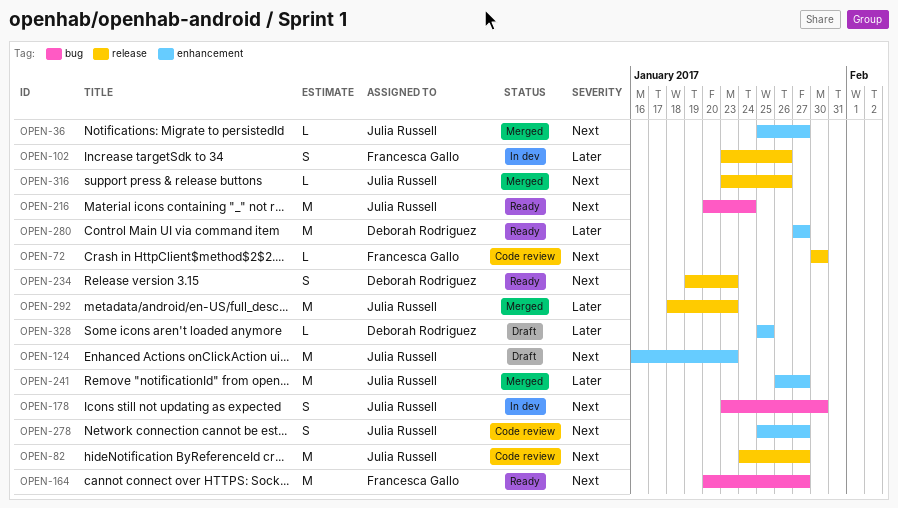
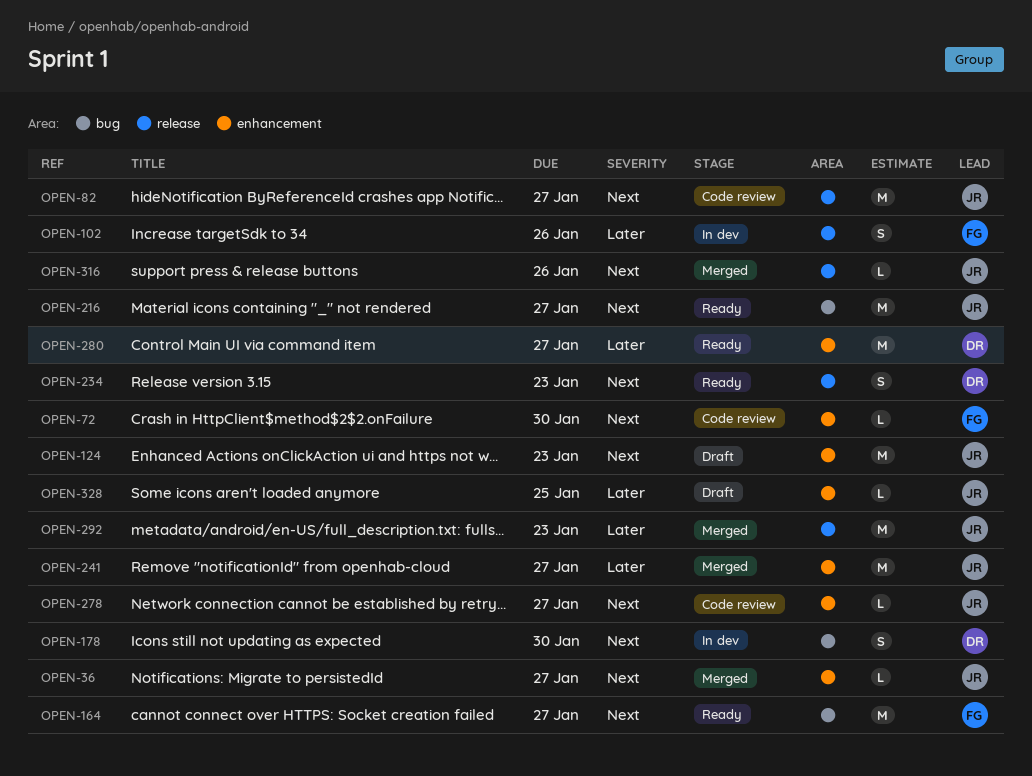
OPEN-72, label: release -> enhancement
OPEN-178, owner: Julia Russell -> Deborah Rodriguez
OPEN-216, due: Jan 24 -> Jan 27
OPEN-278, estimate: S -> L
OPEN-328, owner: Deborah Rodriguez -> Julia Russell

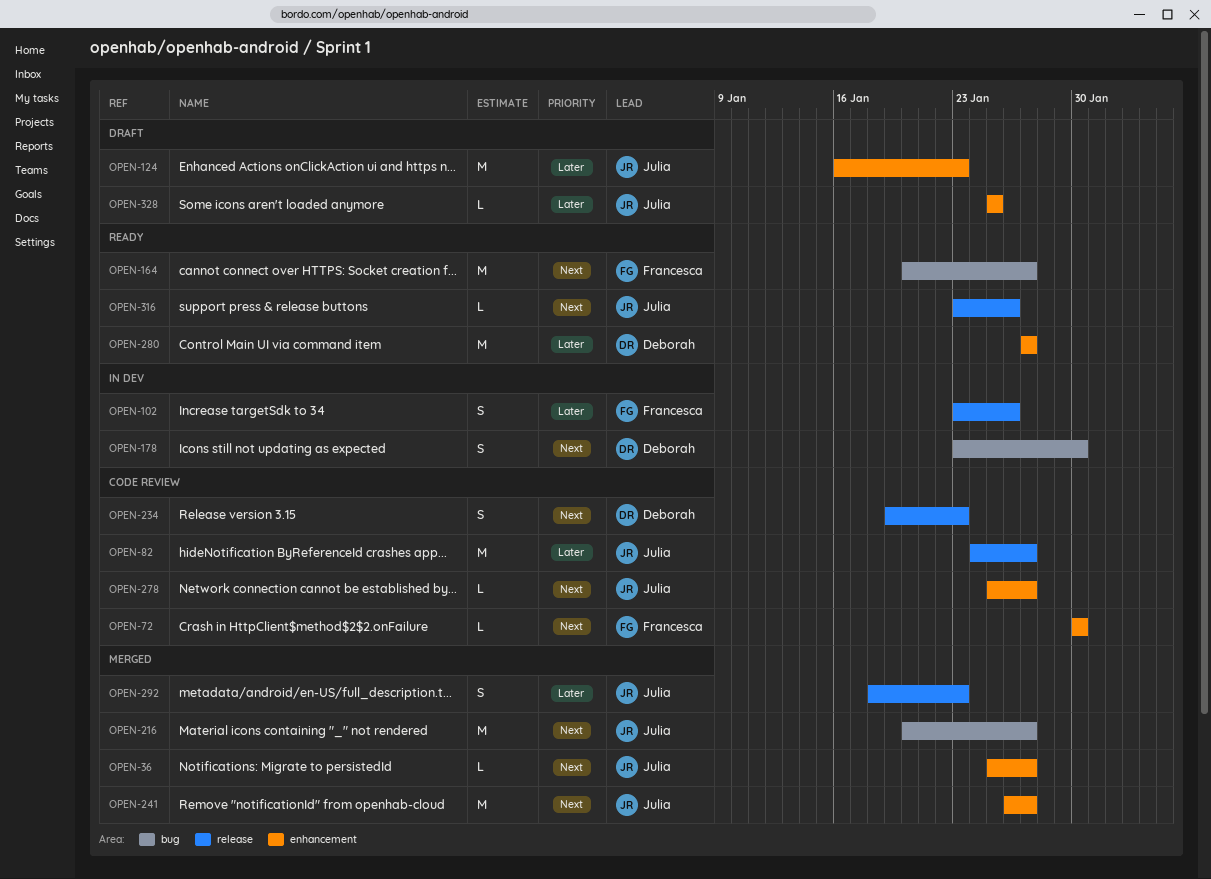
OPEN-82, priority: Next -> Later
OPEN-124, priority: Next -> Later
OPEN-216, status: Ready -> Merged
OPEN-234, status: Ready -> Code review
OPEN-241, priority: Later -> Next
OPEN-292, estimate: M -> S
OPEN-316, status: Merged -> Ready

